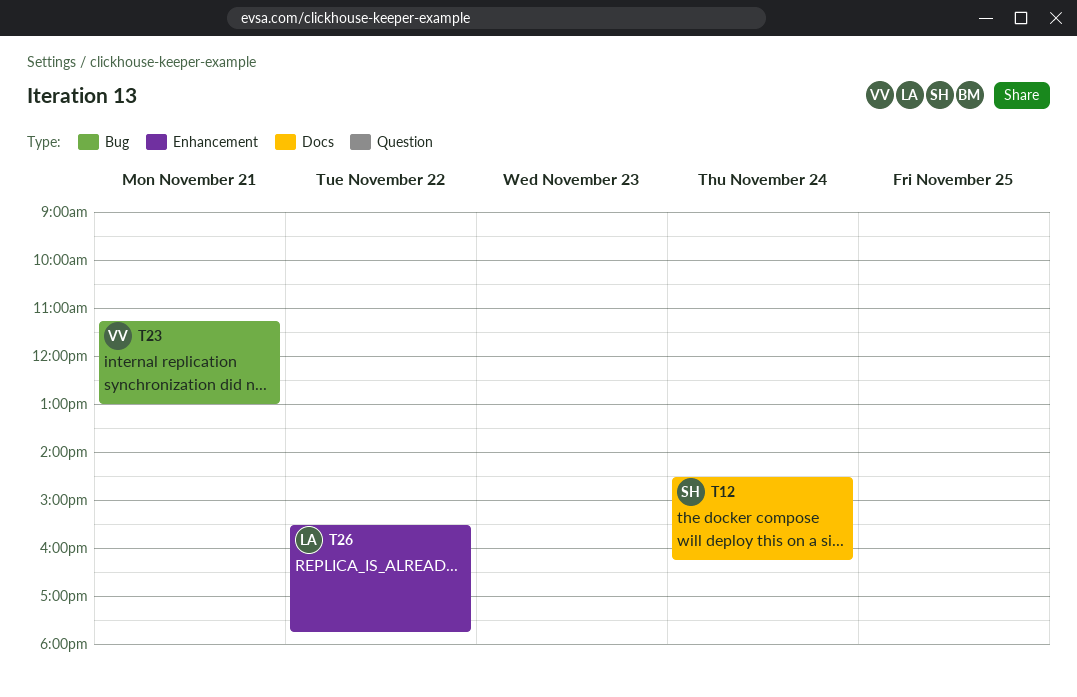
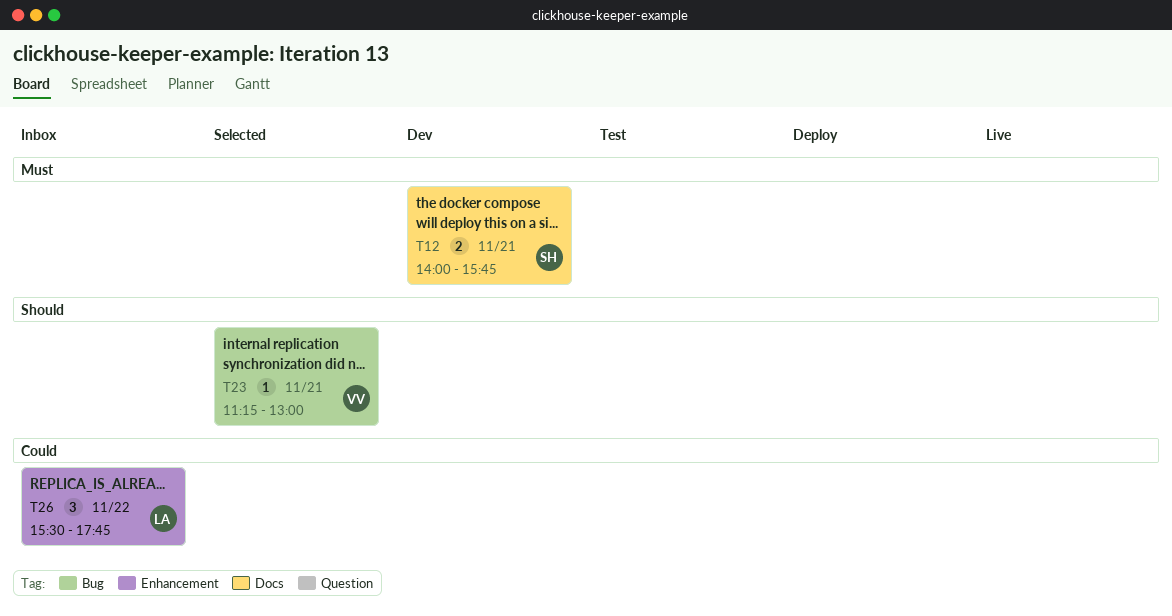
T12, day: Nov 24 -> Nov 21
T12, begins: 14:30 -> 14:00
T12, ends: 16:15 -> 15:45

